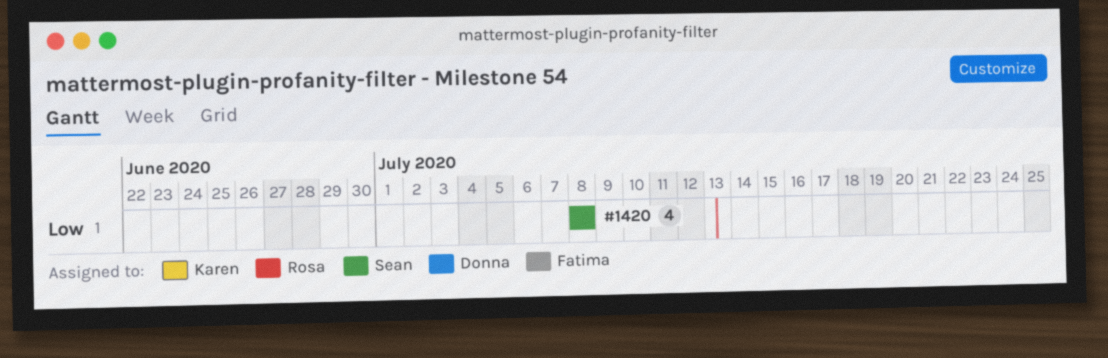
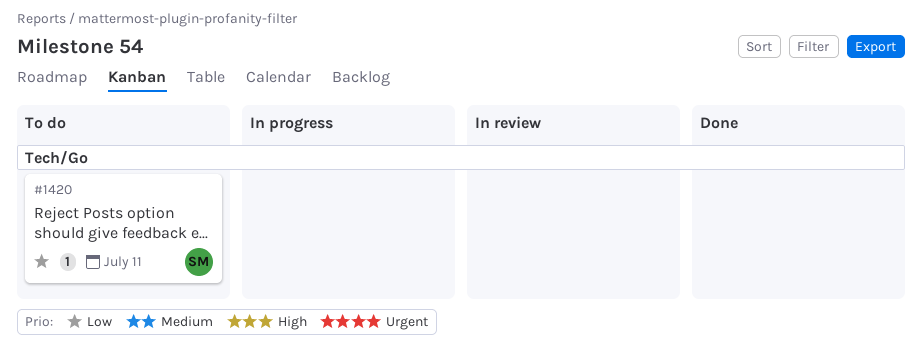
#1420, estimate: 4 -> 1
#1420, due: Jul 8 -> Jul 11

